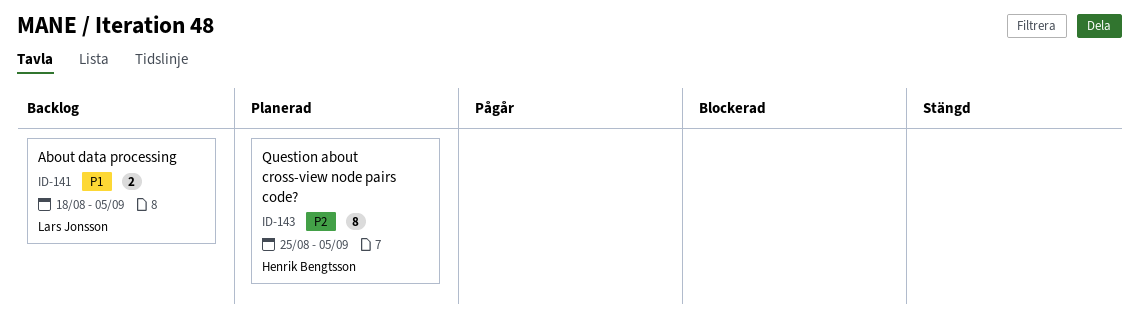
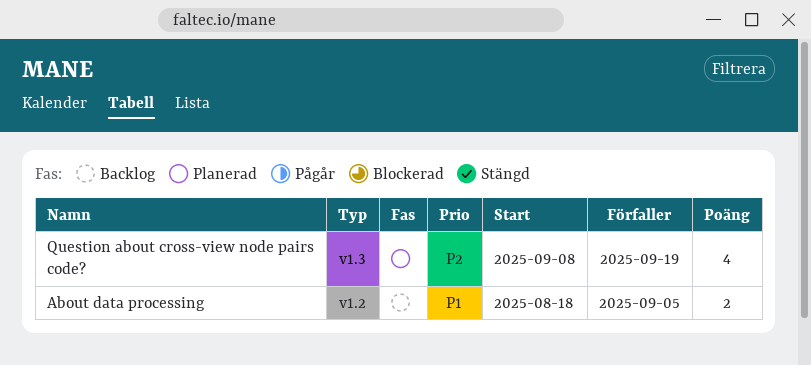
Question about cross-view node pairs code?, estimate: 8 -> 4
Question about cross-view node pairs code?, start: Aug 25 -> Sep 8
Question about cross-view node pairs code?, due: Sep 5 -> Sep 19

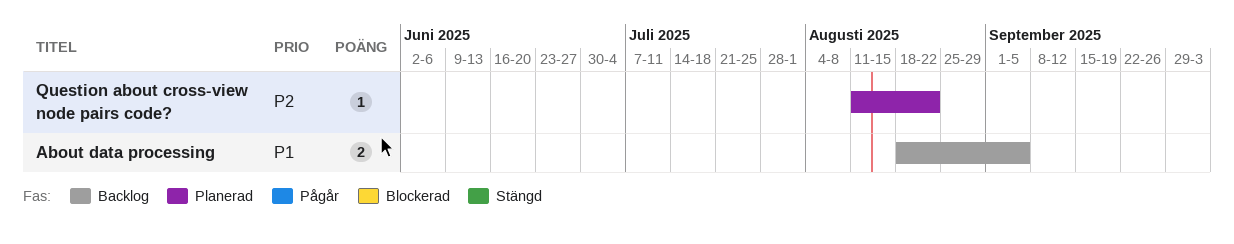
Question about cross-view node pairs code?, estimate: 4 -> 1
Question about cross-view node pairs code?, start: Sep 8 -> Aug 11
Question about cross-view node pairs code?, due: Sep 19 -> Aug 22

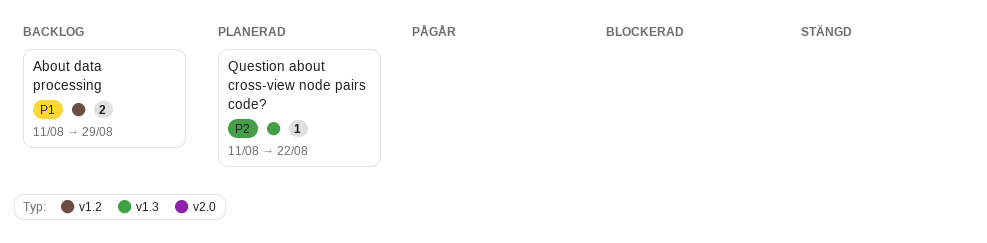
About data processing, start: Aug 18 -> Aug 11
About data processing, due: Sep 5 -> Aug 29

